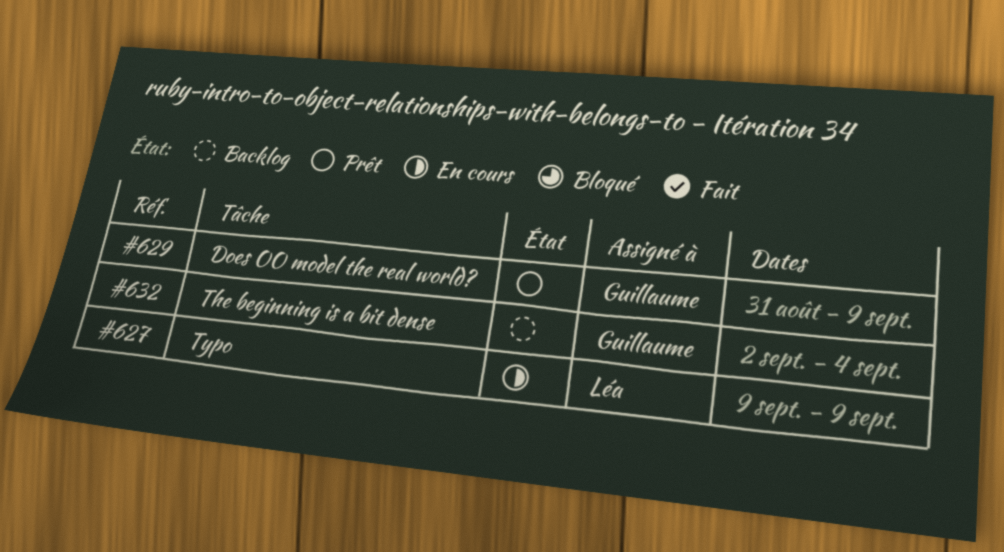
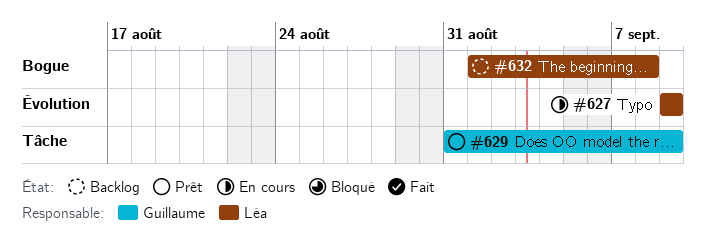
#632, owner: Guillaume -> Léa
#632, start: Sep 2 -> Sep 1
#632, due: Sep 4 -> Sep 8

